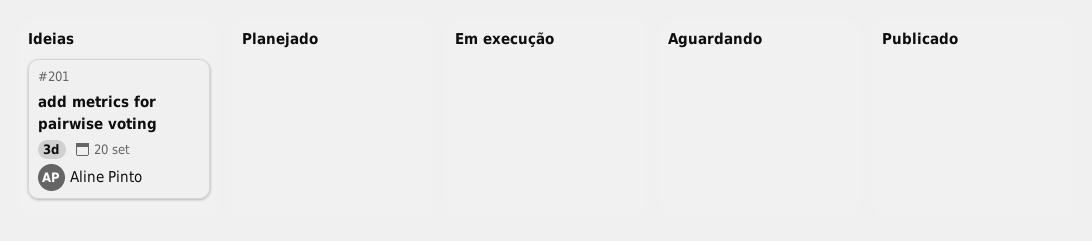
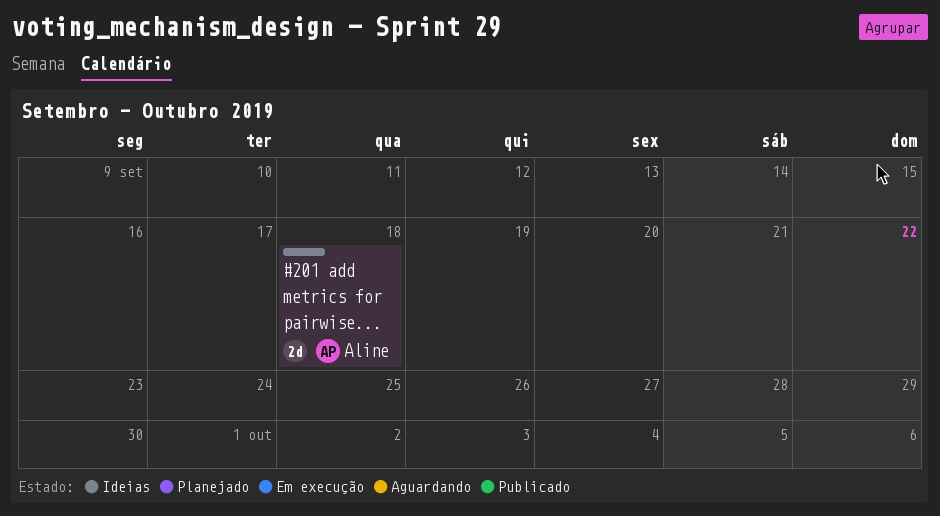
#201, estimate: 3d -> 2d
#201, due: Sep 20 -> Sep 18

